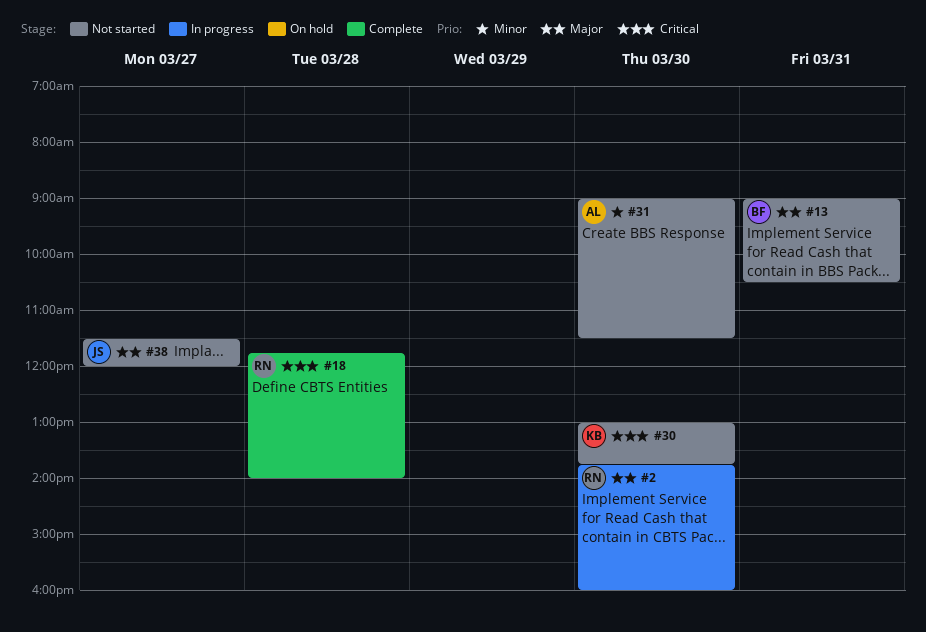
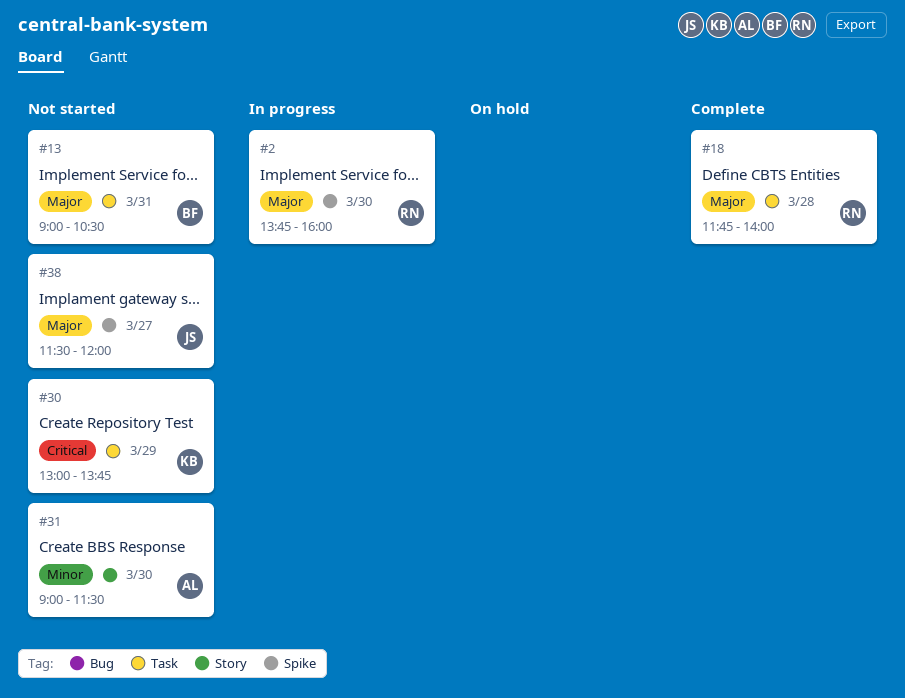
#18, priority: Critical -> Major
#30, day: Mar 30 -> Mar 29

